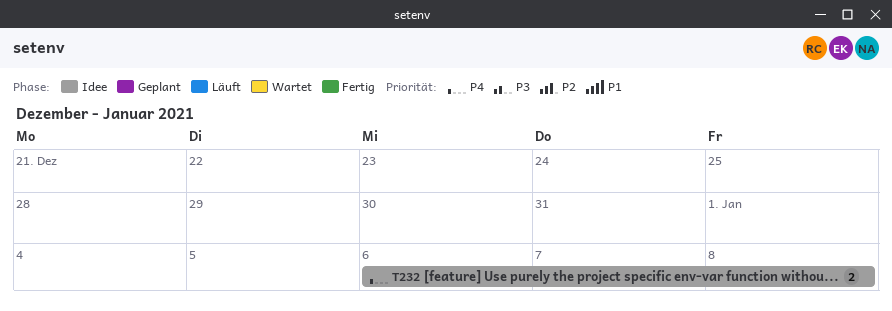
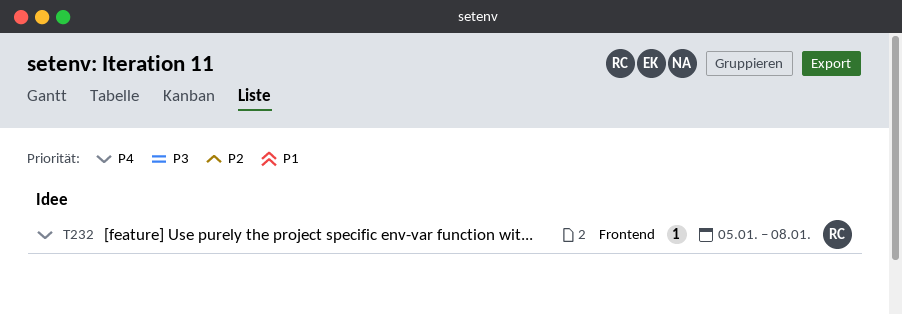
T232, estimate: 2 -> 1
T232, start: Jan 6 -> Jan 5

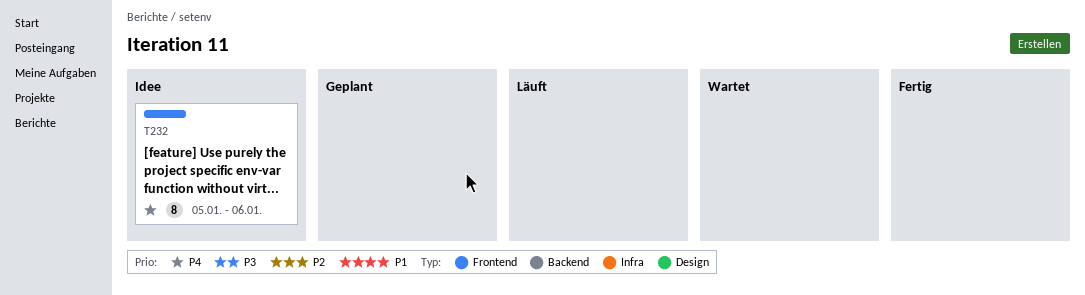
T232, estimate: 1 -> 8
T232, due: Jan 8 -> Jan 6

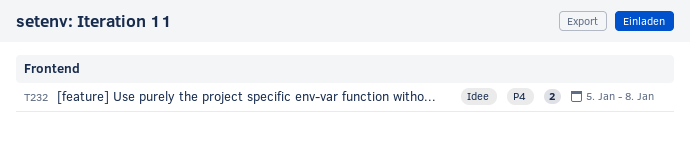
T232, estimate: 8 -> 2
T232, due: Jan 6 -> Jan 8

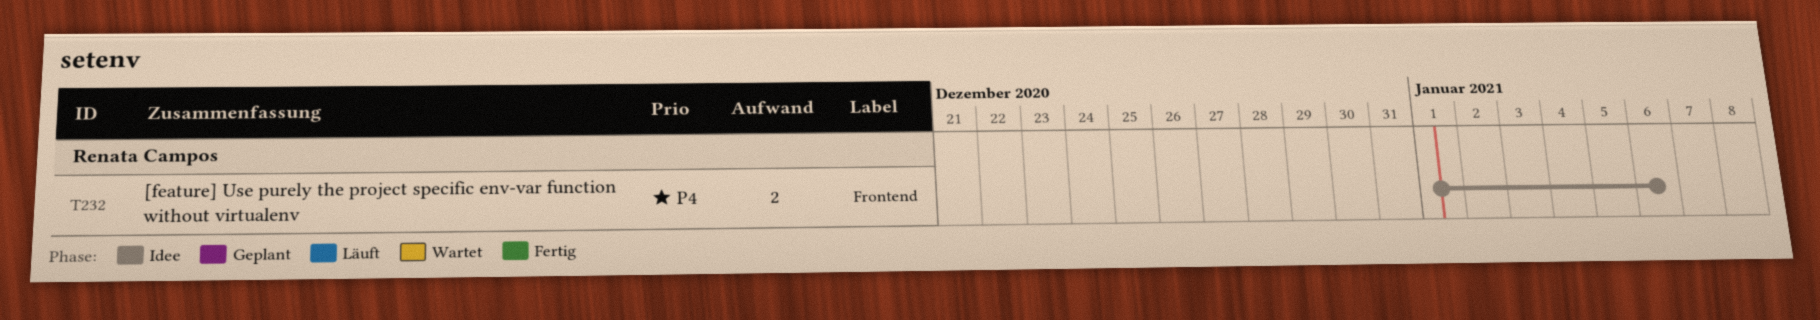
T232, start: Jan 5 -> Jan 1
T232, due: Jan 8 -> Jan 6

